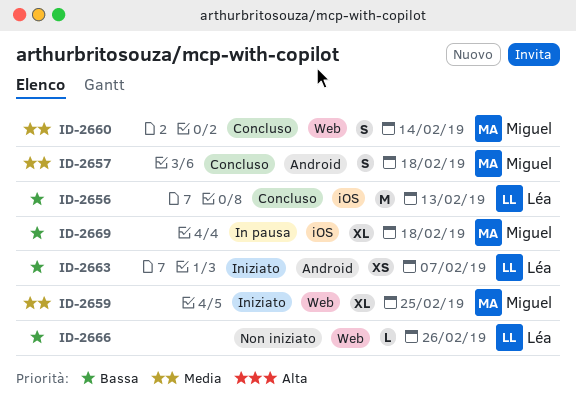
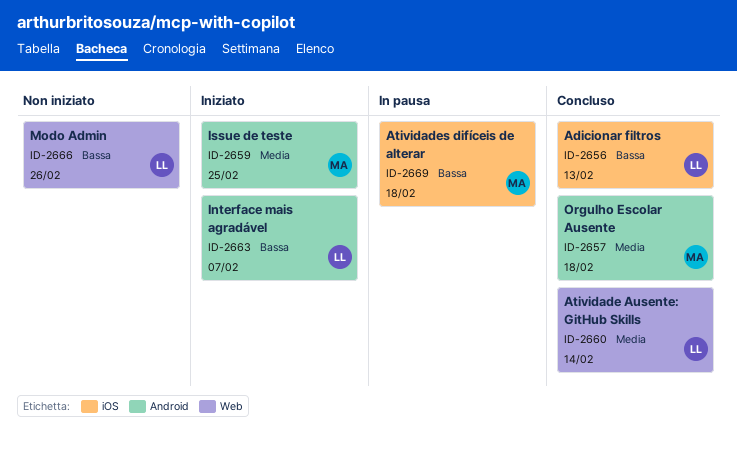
ID-2659, label: Web -> Android
ID-2660, owner: Miguel -> Léa

